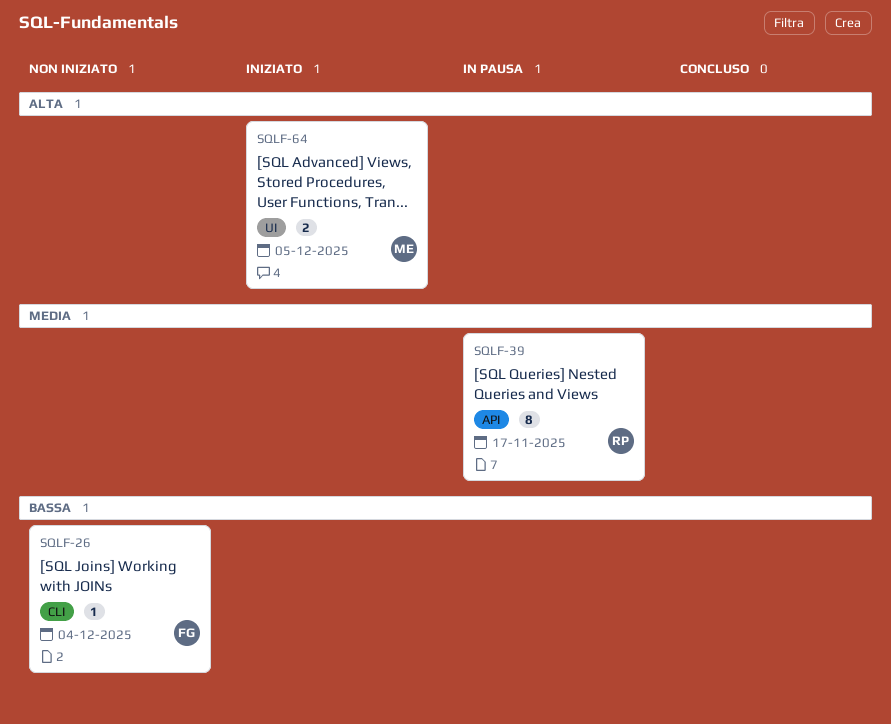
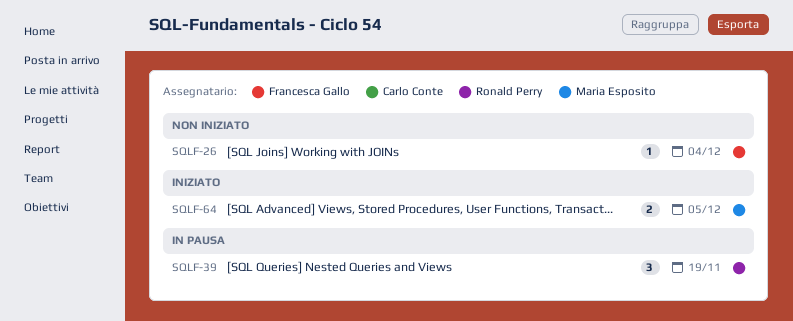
SQLF-39, estimate: 8 -> 3
SQLF-39, due: Nov 17 -> Nov 19

